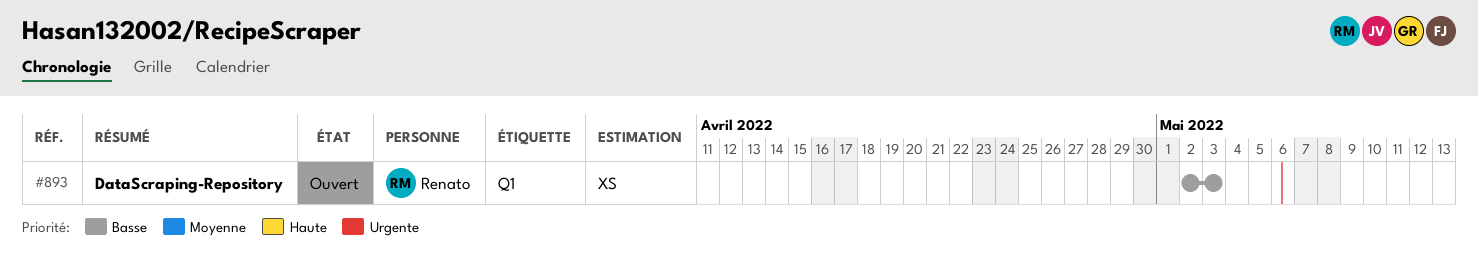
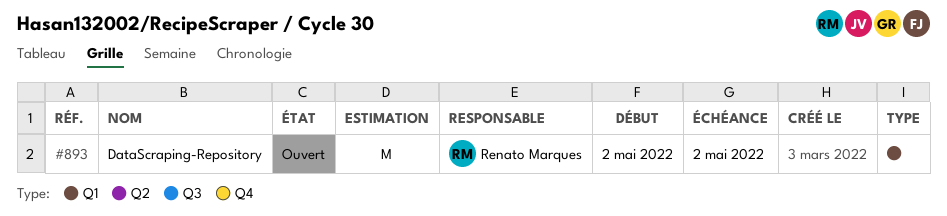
#893, estimate: XS -> M
#893, due: May 3 -> May 2

